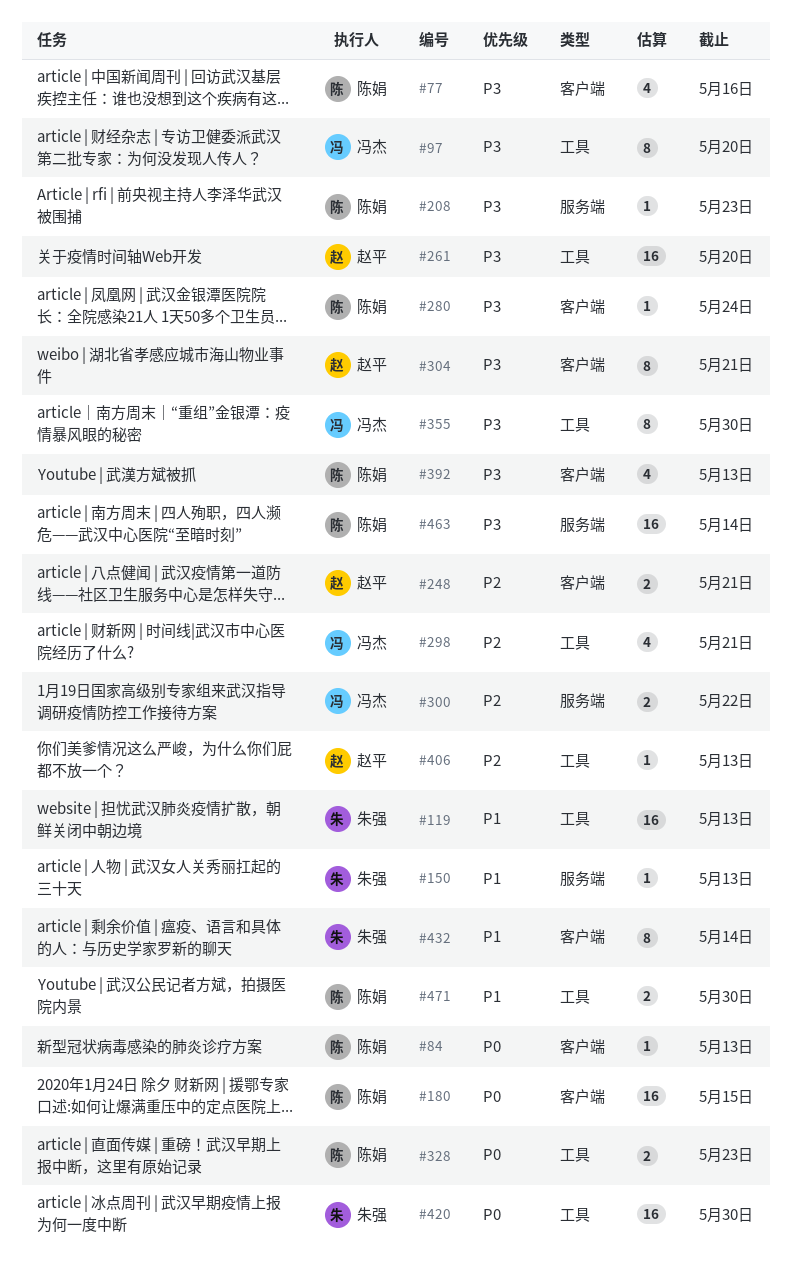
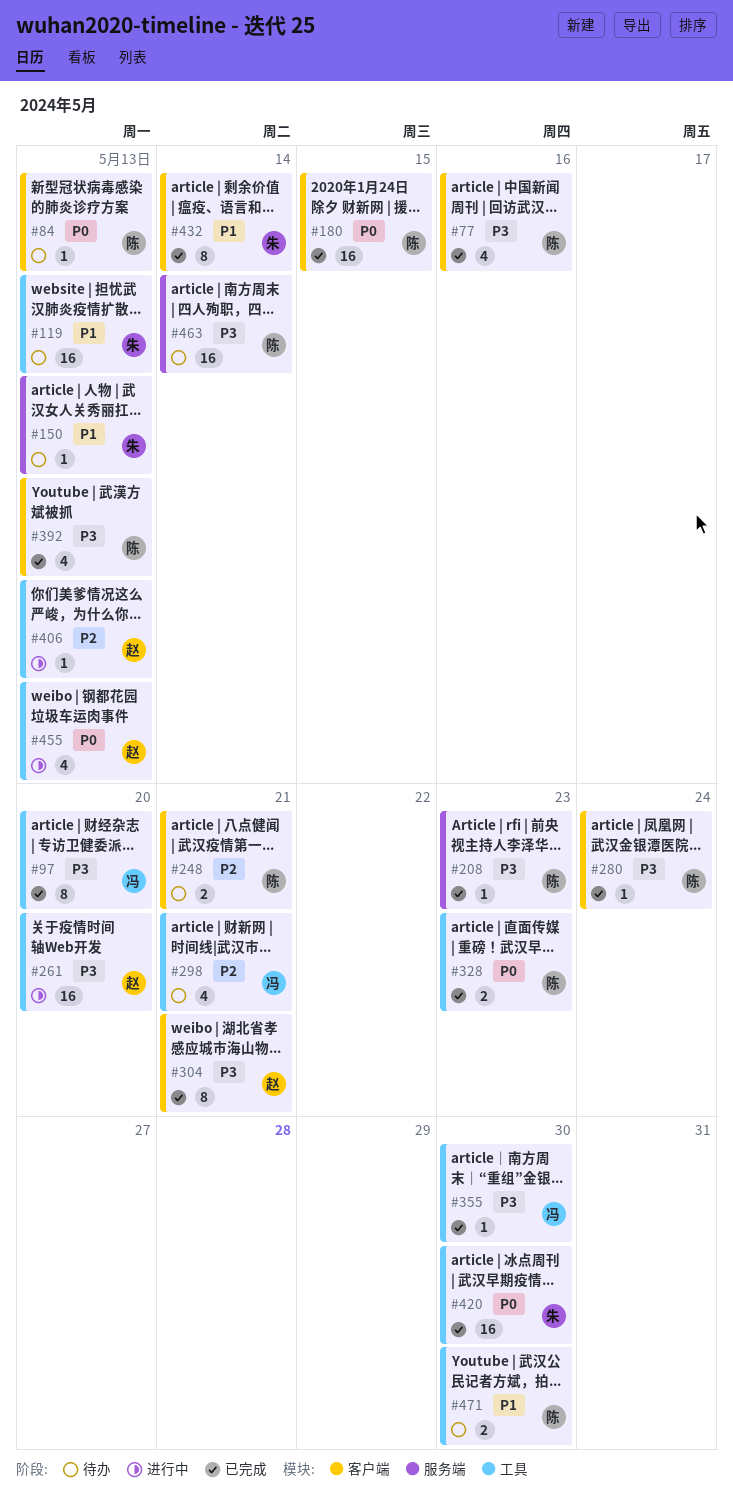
#248, owner: 赵平 -> 陈娟
#300: present -> none
#355, estimate: 8 -> 1
#455: none -> present

